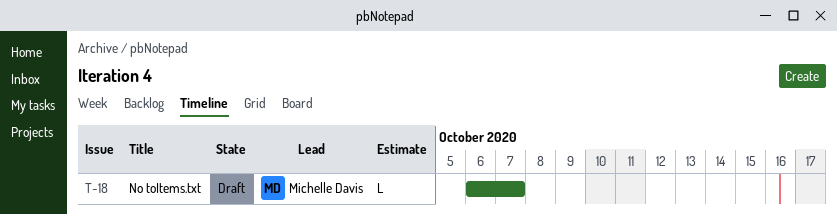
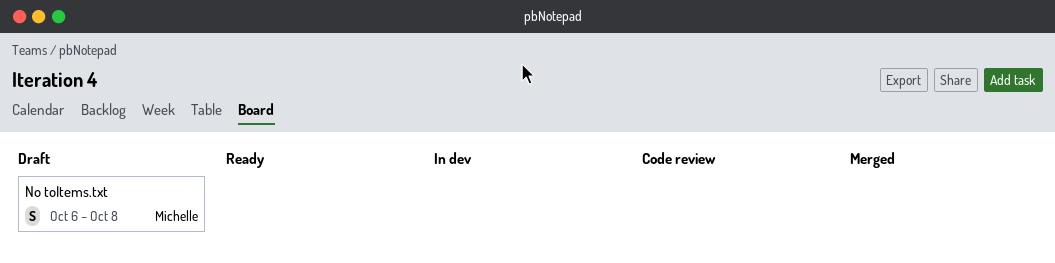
No toItems.txt, estimate: L -> S
No toItems.txt, due: Oct 7 -> Oct 8

